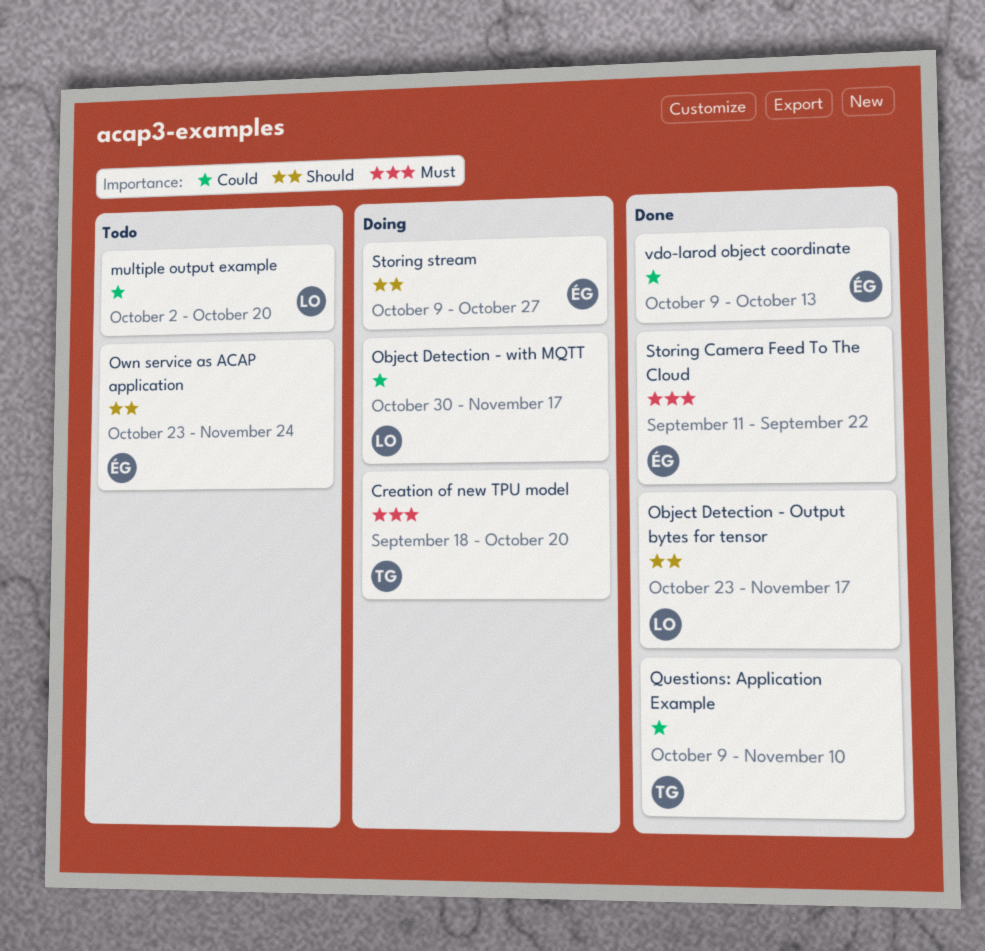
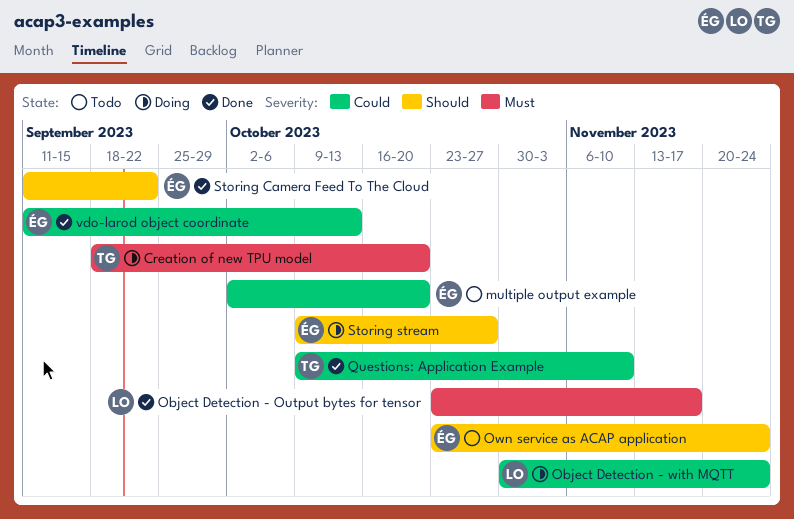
multiple output example, owner: LO -> ÉG
Object Detection - Output bytes for tensor, priority: Should -> Must
Object Detection - with MQTT, due: Nov 17 -> Nov 24
Storing Camera Feed To The Cloud, priority: Must -> Should
vdo-larod object coordinate, start: Oct 9 -> Sep 11

